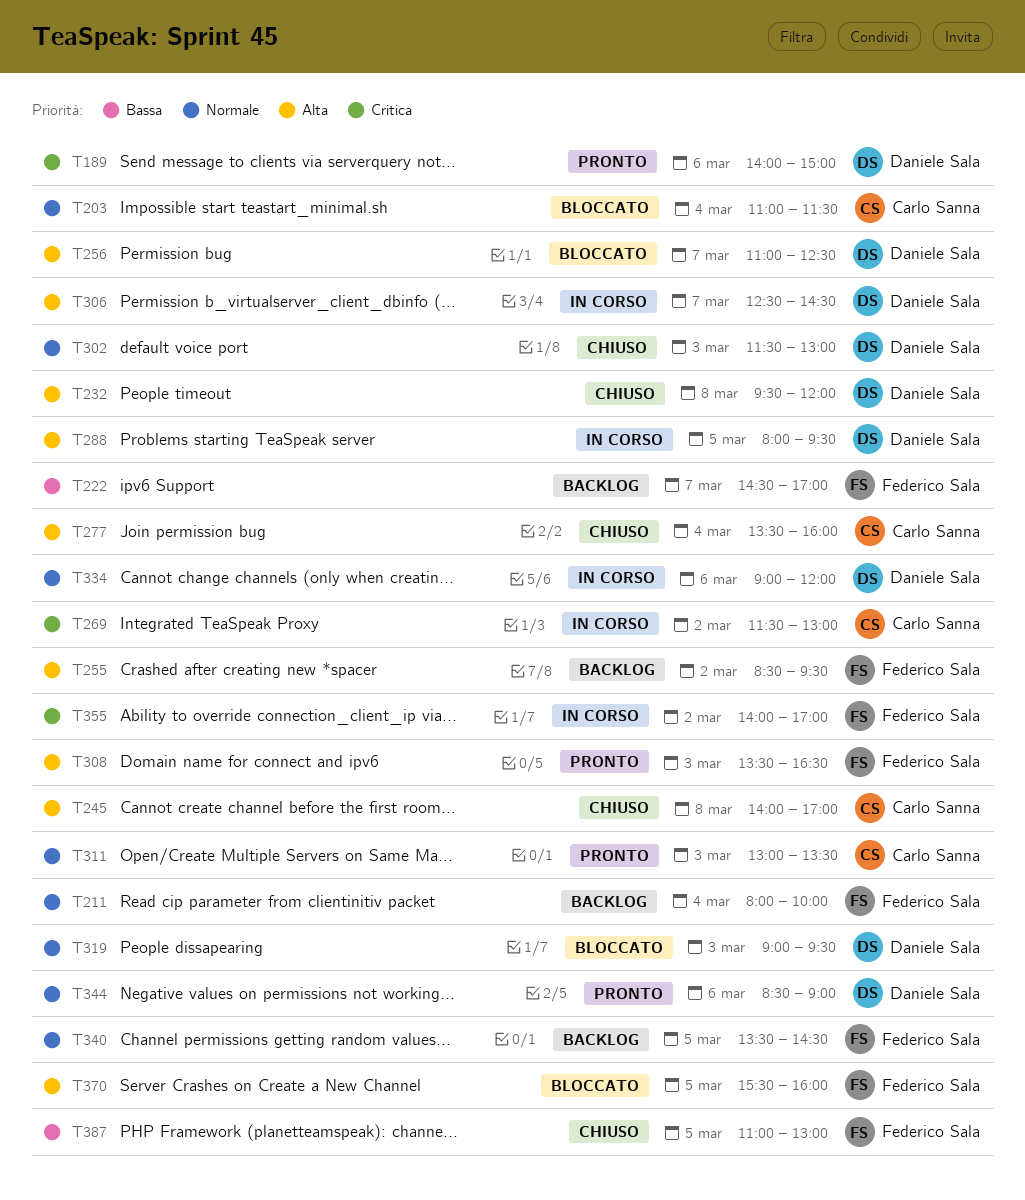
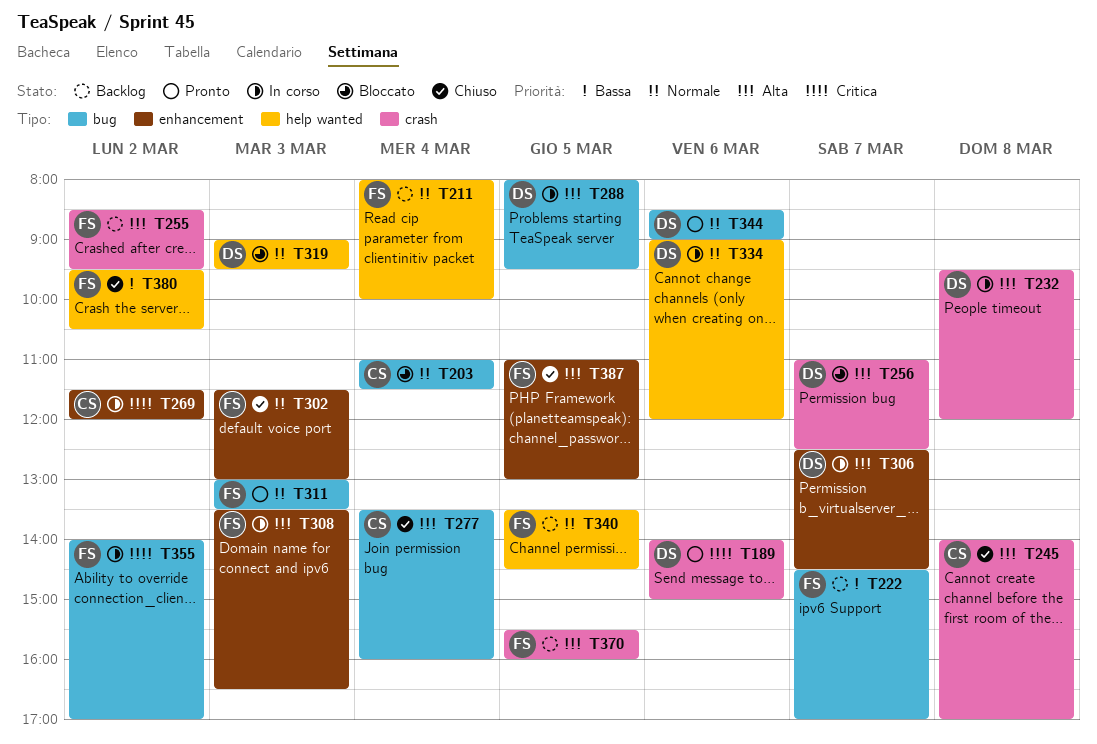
T232, status: Chiuso -> In corso
T269, ends: 13:00 -> 12:00
T302, owner: Daniele Sala -> Federico Sala
T308, status: Pronto -> In corso
T311, owner: Carlo Sanna -> Federico Sala
T370, status: Bloccato -> Backlog
T380: none -> present
T387, priority: Bassa -> Alta

